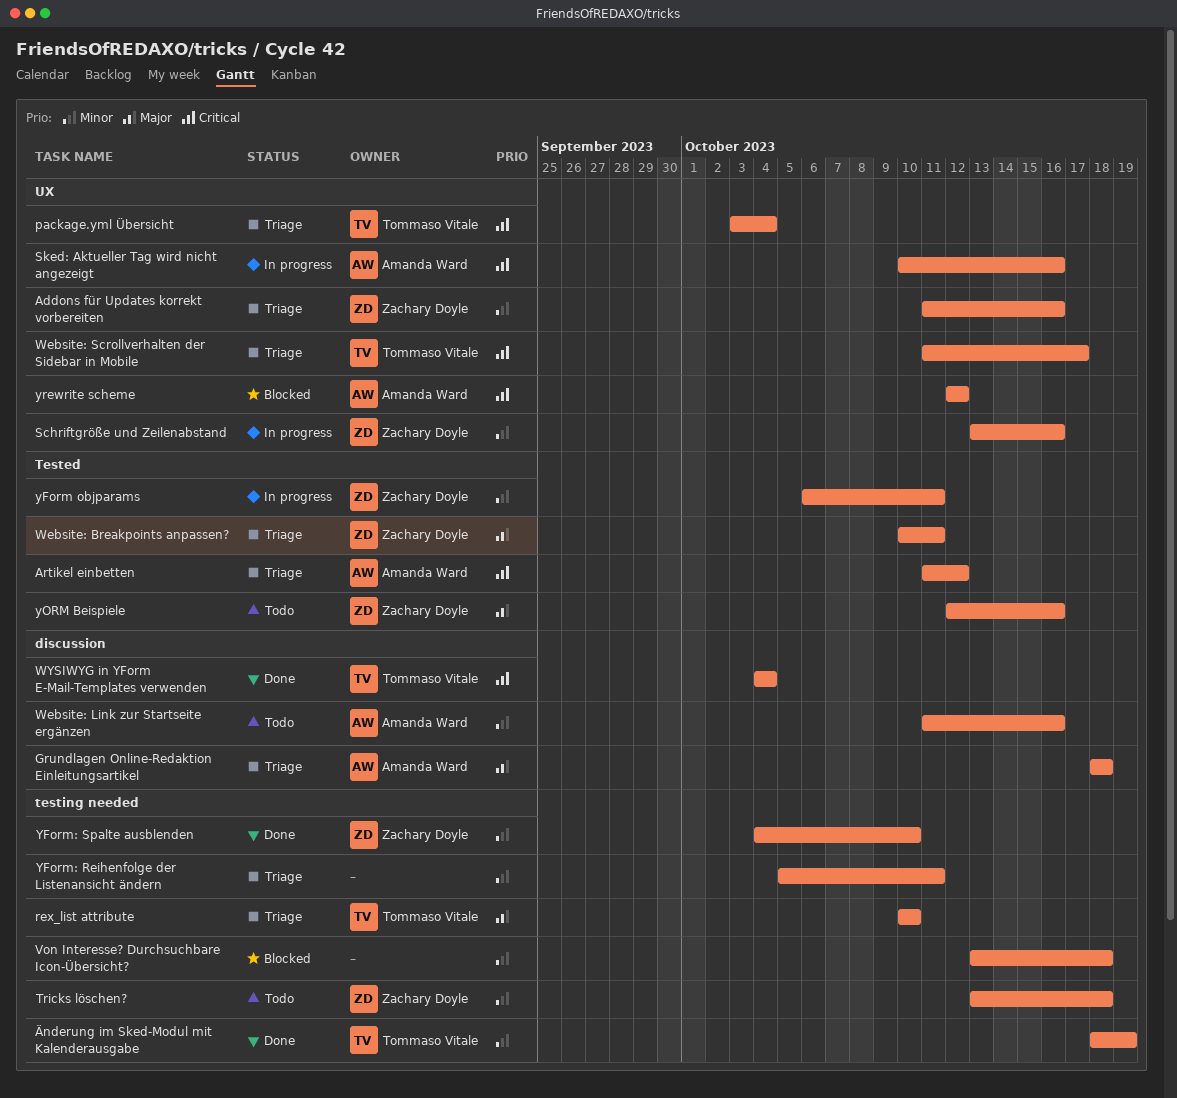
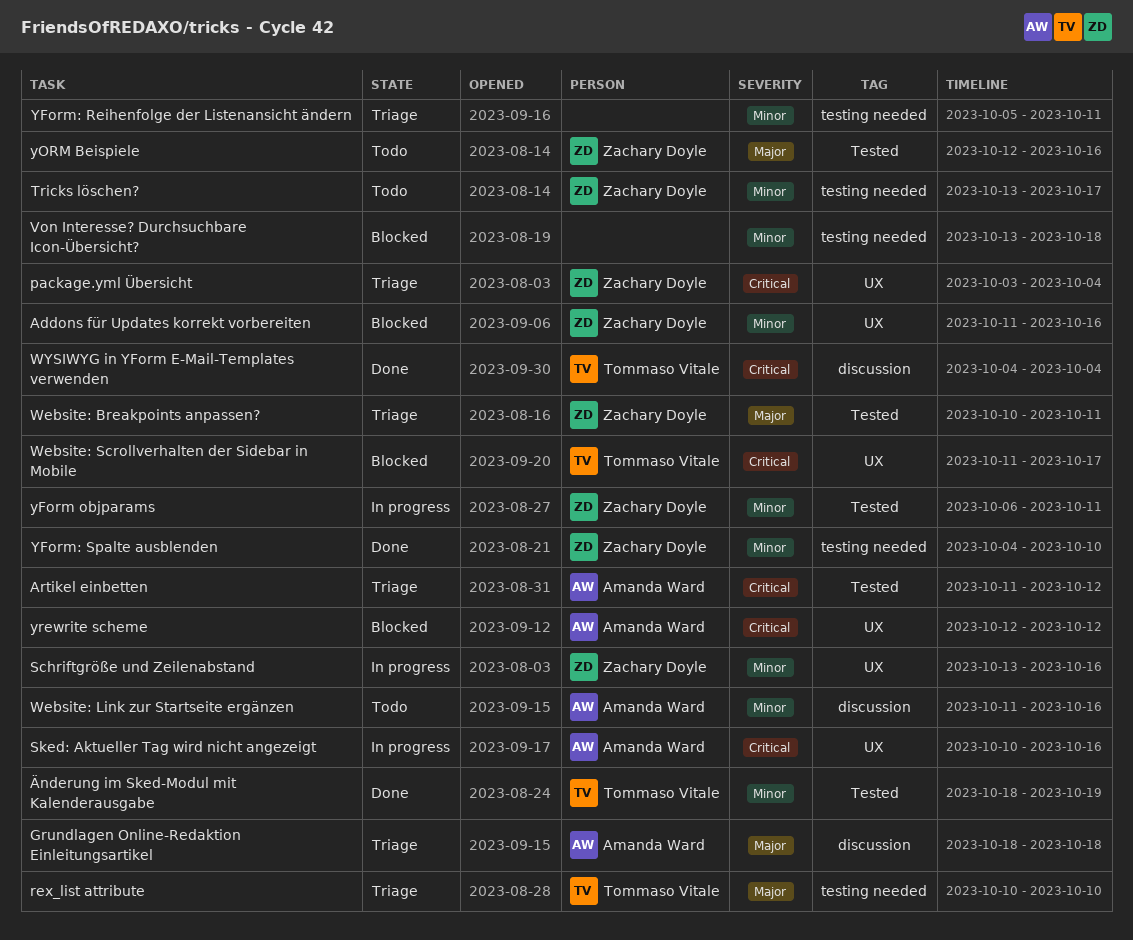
Addons für Updates korrekt vorbereiten, status: Triage -> Blocked
package.yml Übersicht, owner: Tommaso Vitale -> Zachary Doyle
Tricks löschen?, due: Oct 18 -> Oct 17
Website: Scrollverhalten der Sidebar in Mobile, status: Triage -> Blocked
Änderung im Sked-Modul mit Kalenderausgabe, label: testing needed -> Tested

